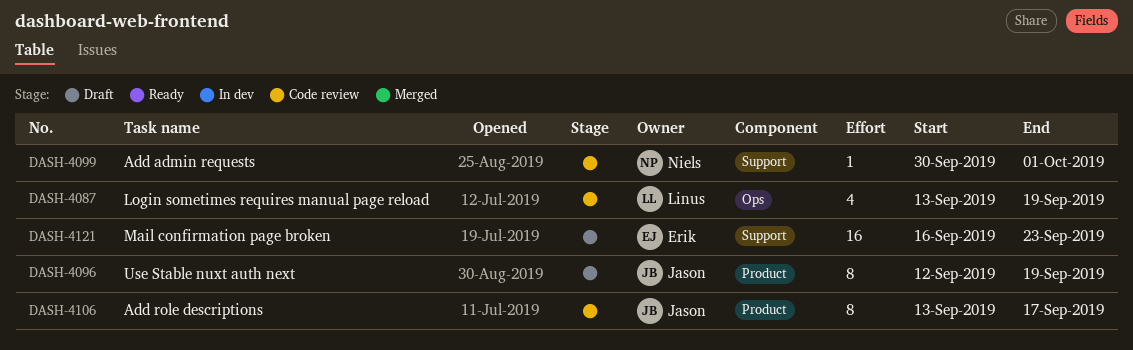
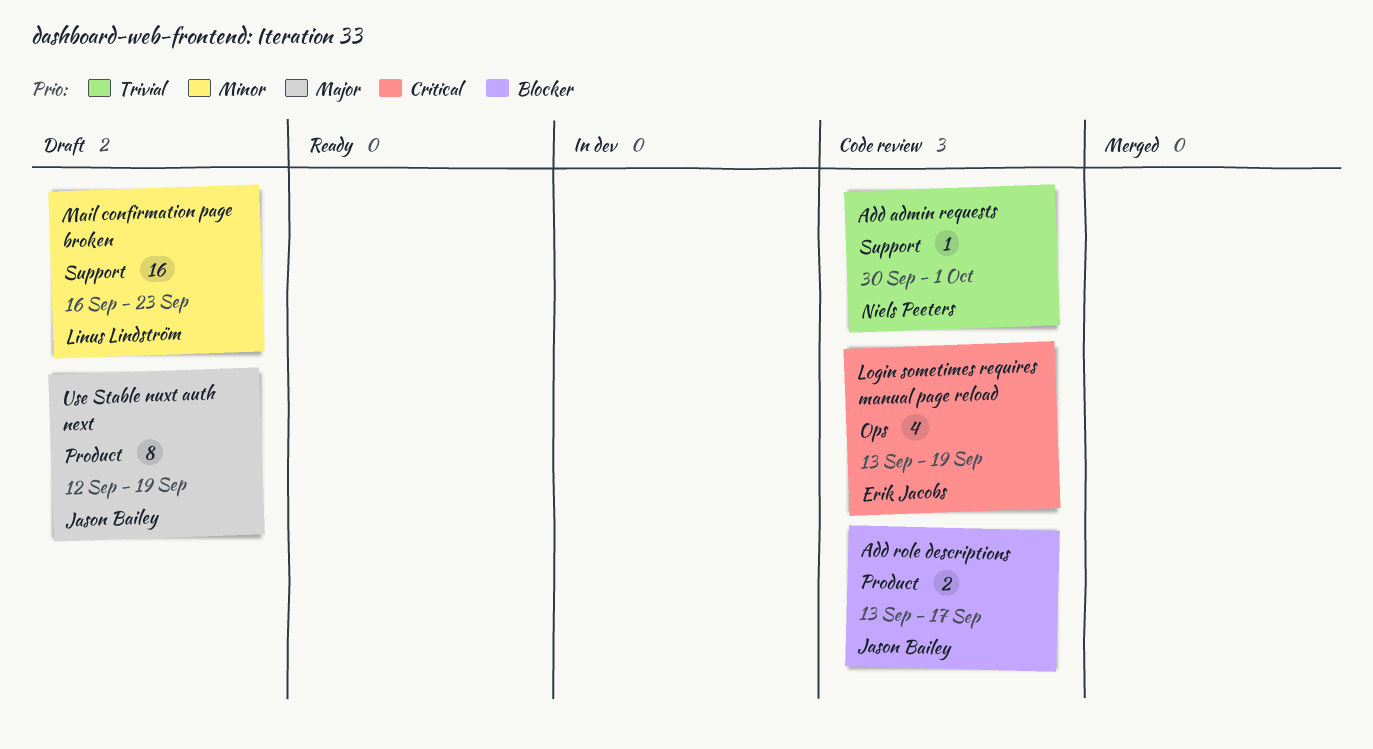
Add role descriptions, estimate: 8 -> 2
Login sometimes requires manual page reload, owner: Linus Lindström -> Erik Jacobs
Mail confirmation page broken, owner: Erik Jacobs -> Linus Lindström

